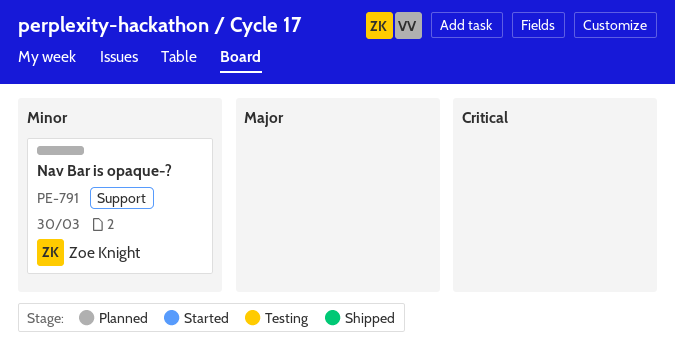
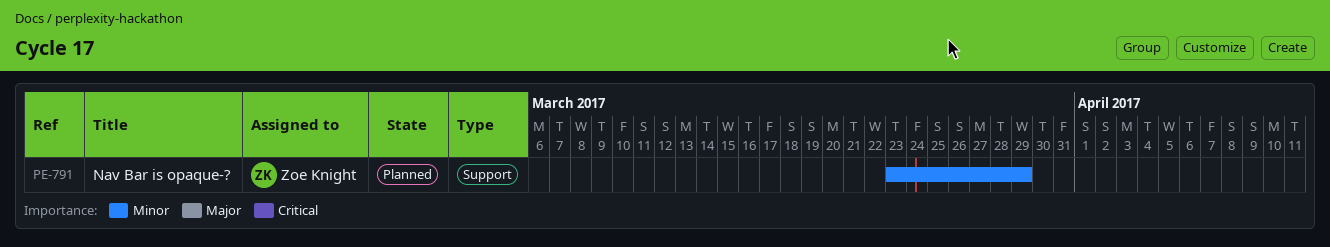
PE-791, due: Mar 30 -> Mar 29

